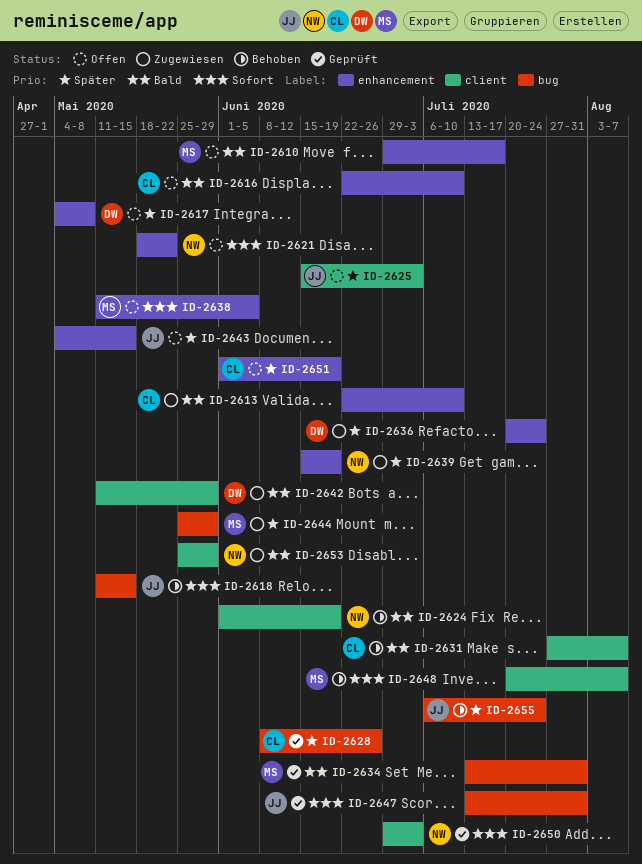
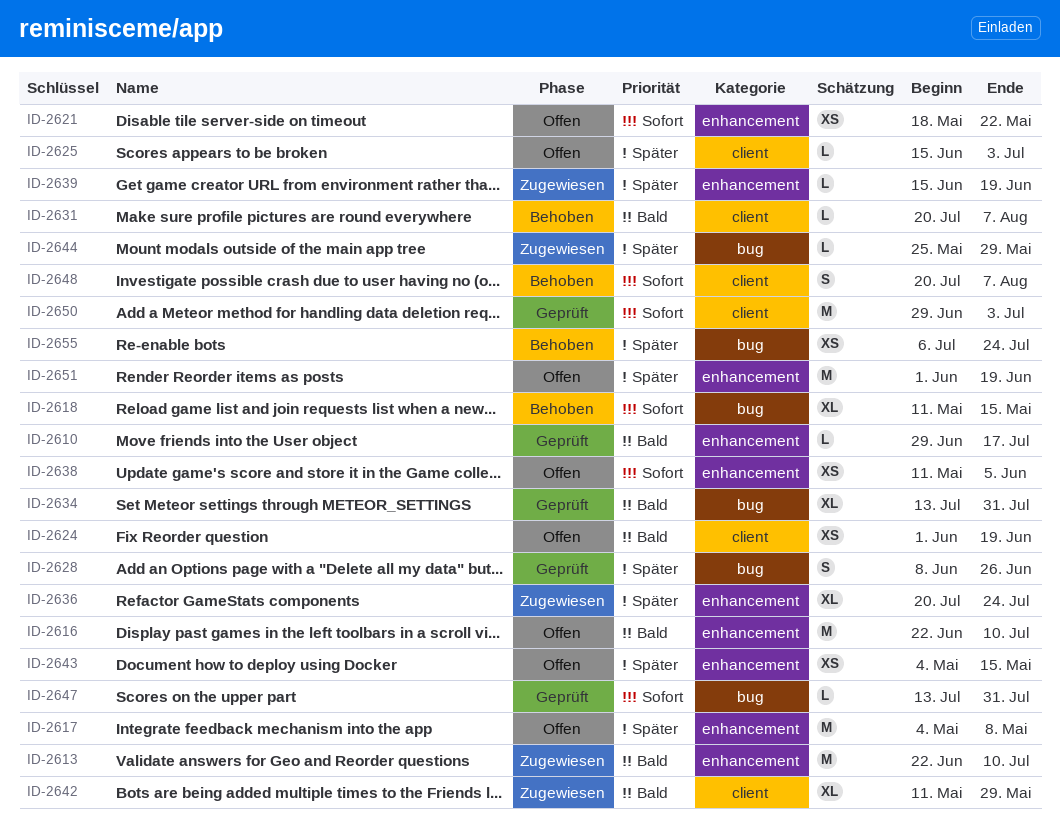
ID-2610, status: Offen -> Geprüft
ID-2624, status: Behoben -> Offen
ID-2631, start: Jul 27 -> Jul 20
ID-2653: present -> none

